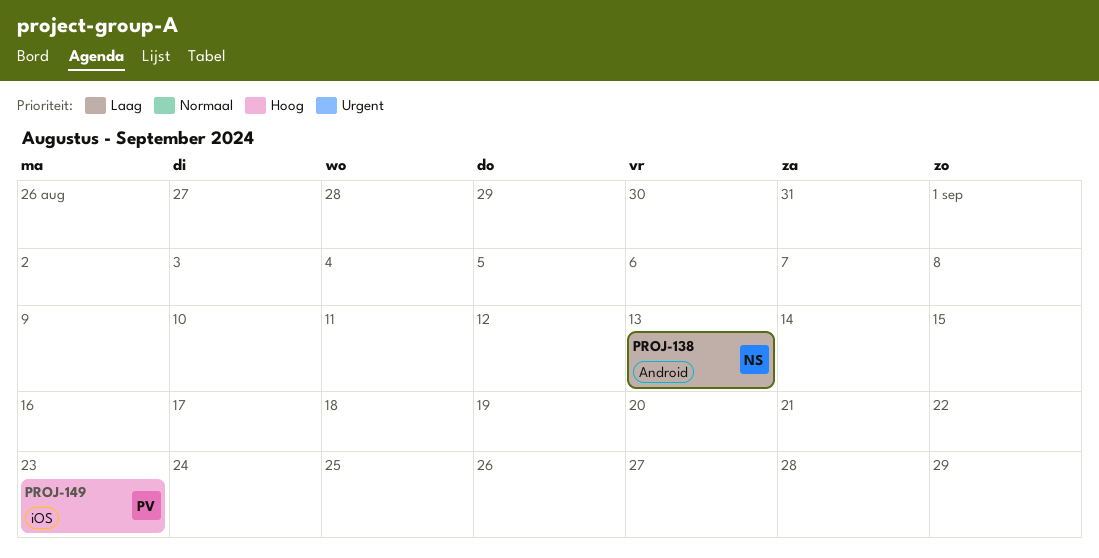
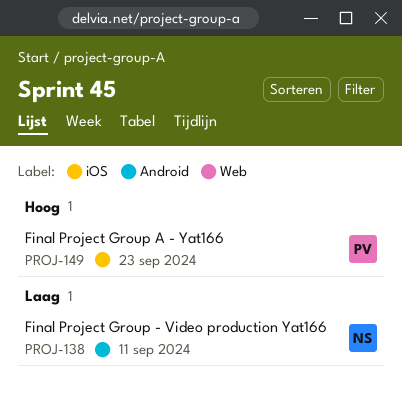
PROJ-138, due: Sep 13 -> Sep 11

